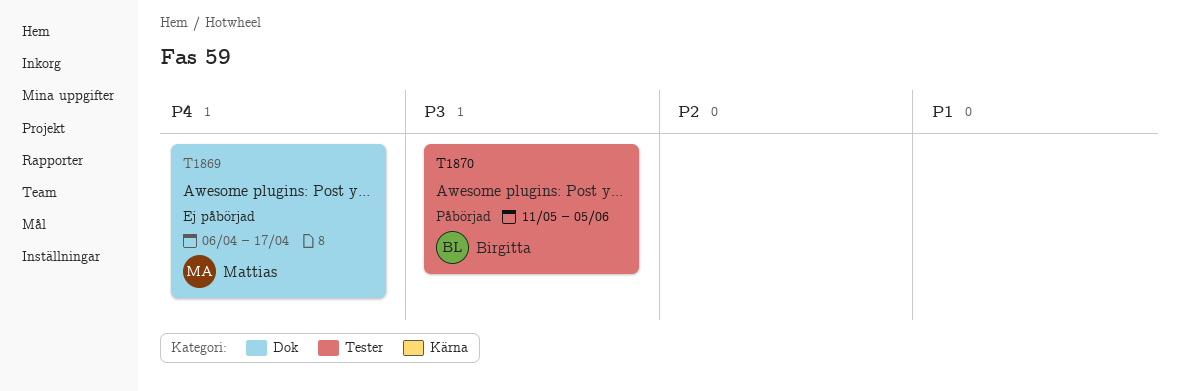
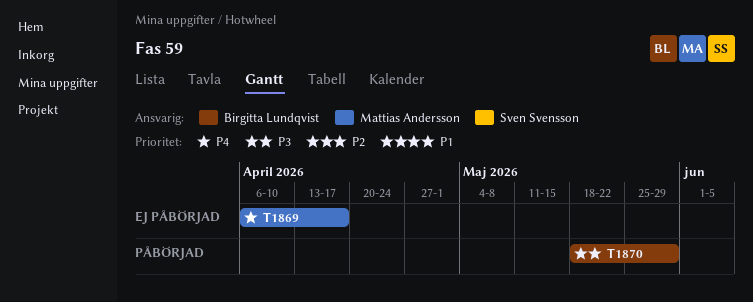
T1870, start: May 11 -> May 18
T1870, due: Jun 5 -> May 29

